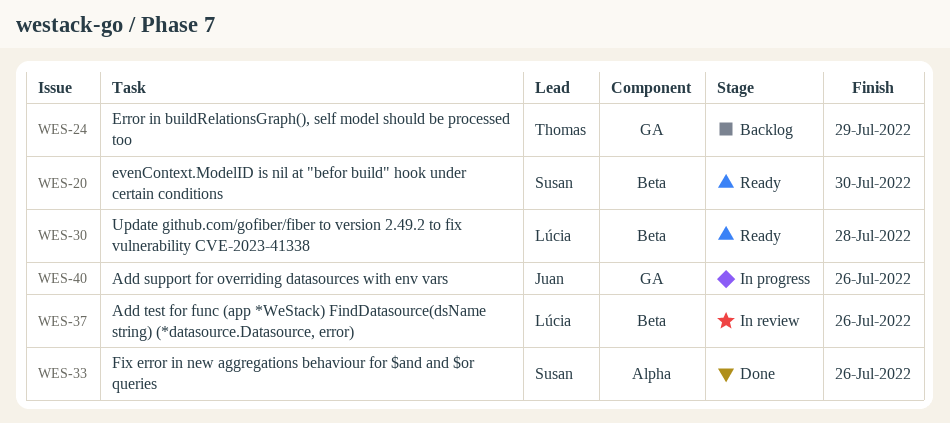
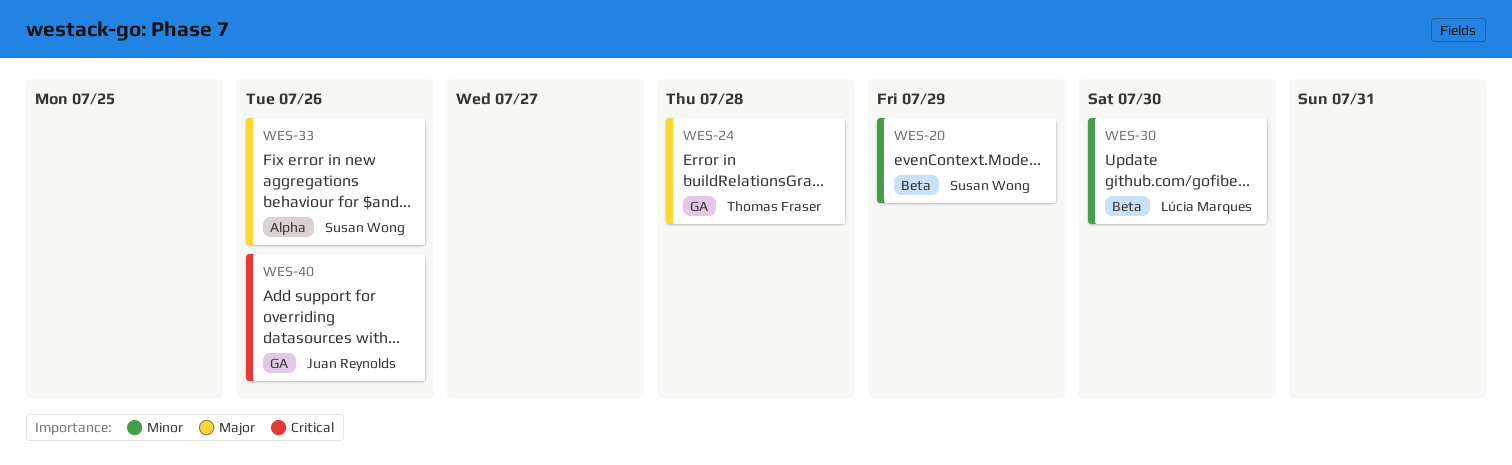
WES-20, due: Jul 30 -> Jul 29
WES-24, due: Jul 29 -> Jul 28
WES-30, due: Jul 28 -> Jul 30
WES-37: present -> none

